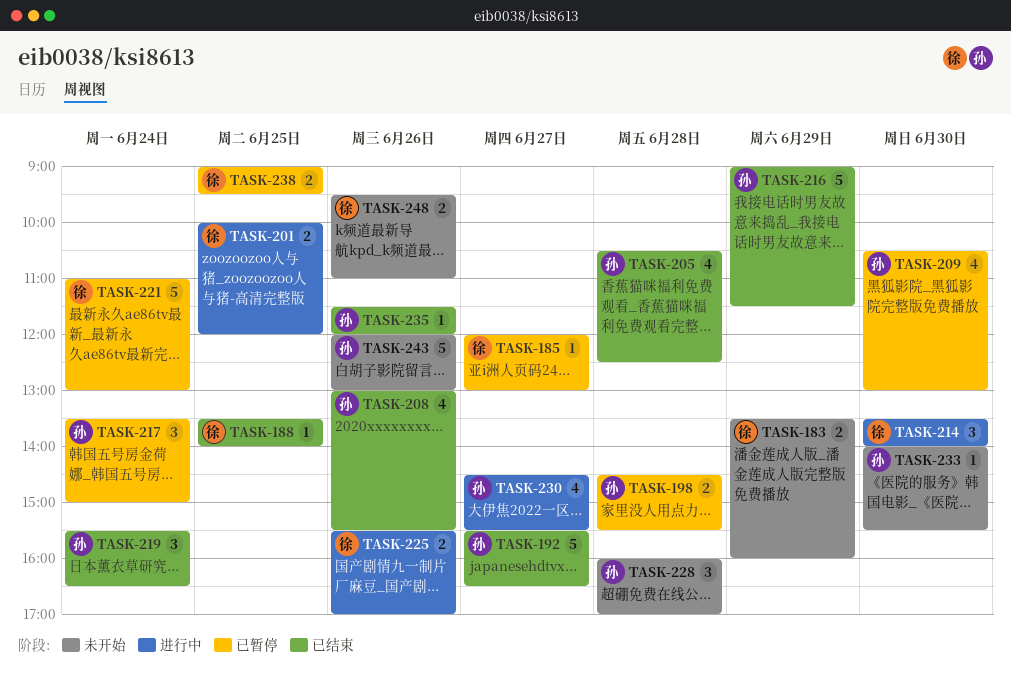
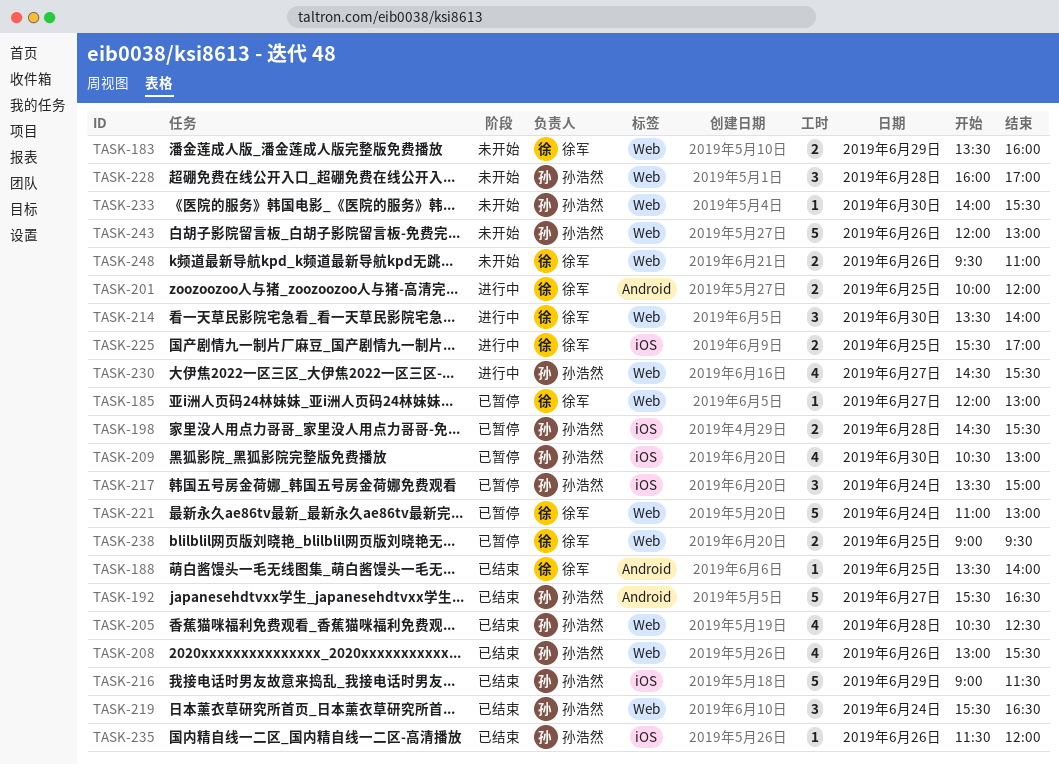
TASK-225, day: Jun 26 -> Jun 25

